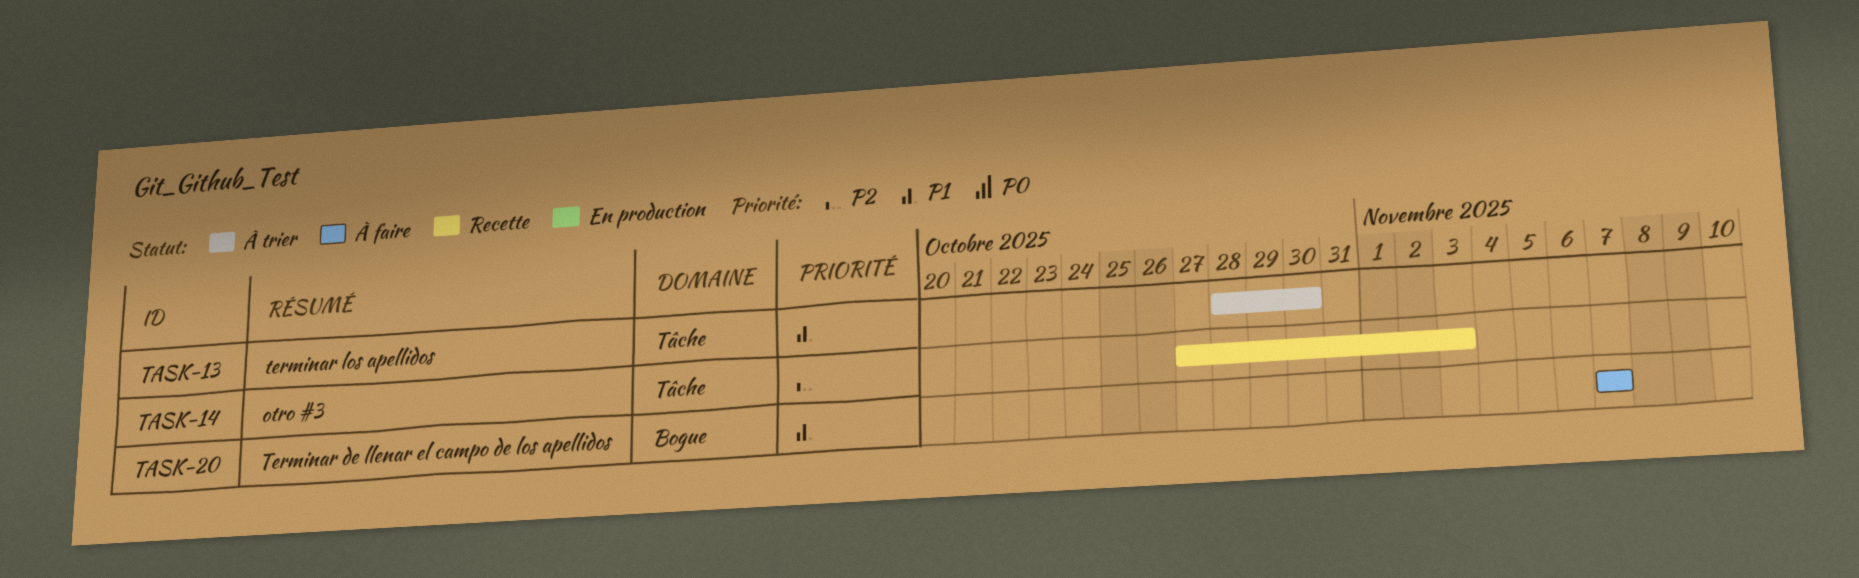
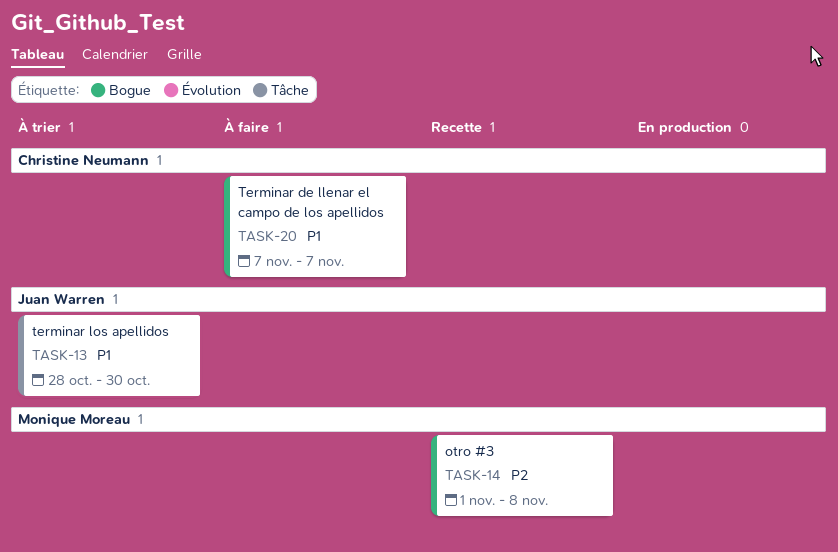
TASK-14, label: Tâche -> Bogue
TASK-14, start: Oct 27 -> Nov 1
TASK-14, due: Nov 3 -> Nov 8

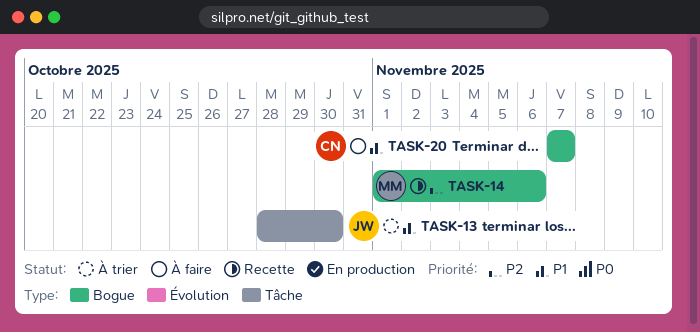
TASK-14, due: Nov 8 -> Nov 6

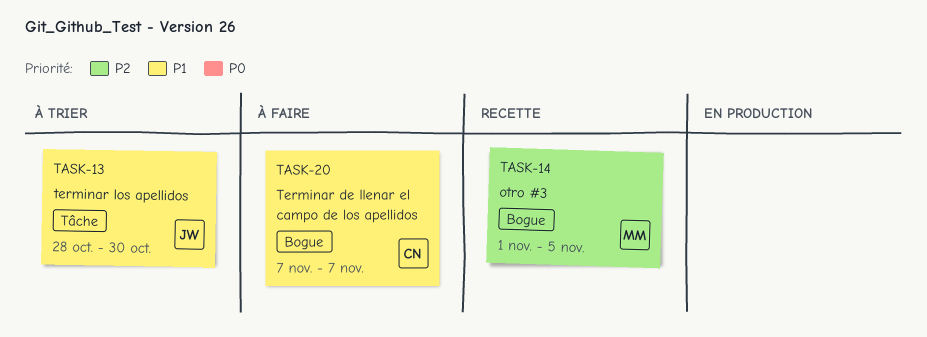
TASK-14, due: Nov 6 -> Nov 5

